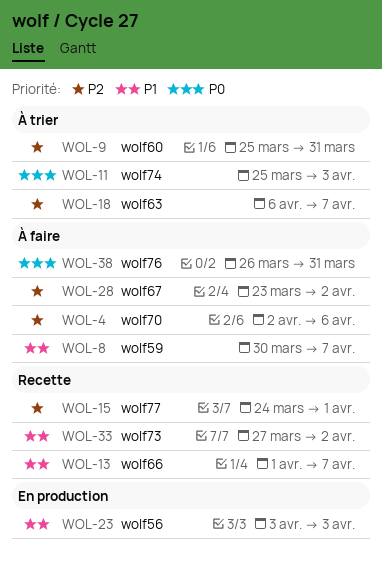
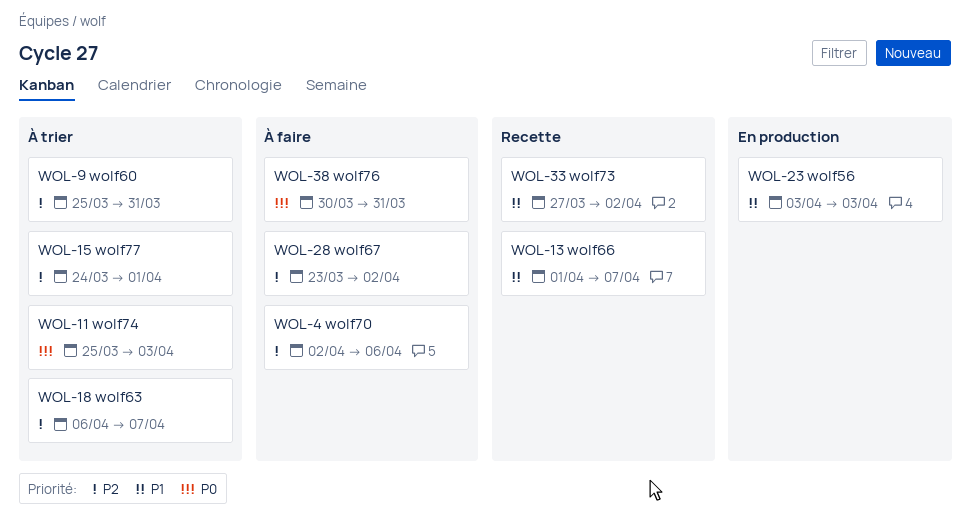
WOL-8: present -> none
WOL-15, status: Recette -> À trier
WOL-38, start: Mar 26 -> Mar 30

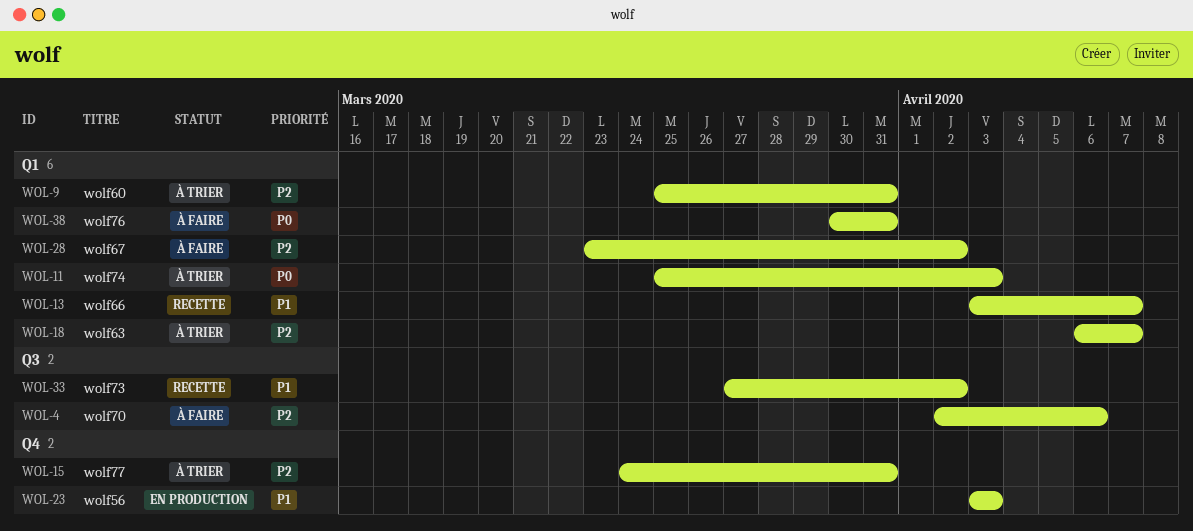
WOL-13, start: Apr 1 -> Apr 3
WOL-15, due: Apr 1 -> Mar 31

